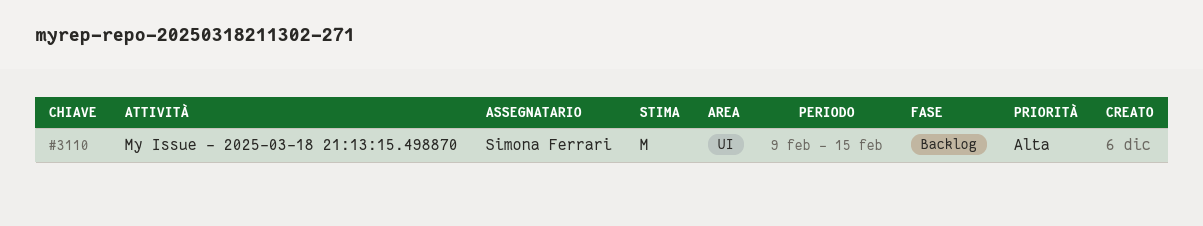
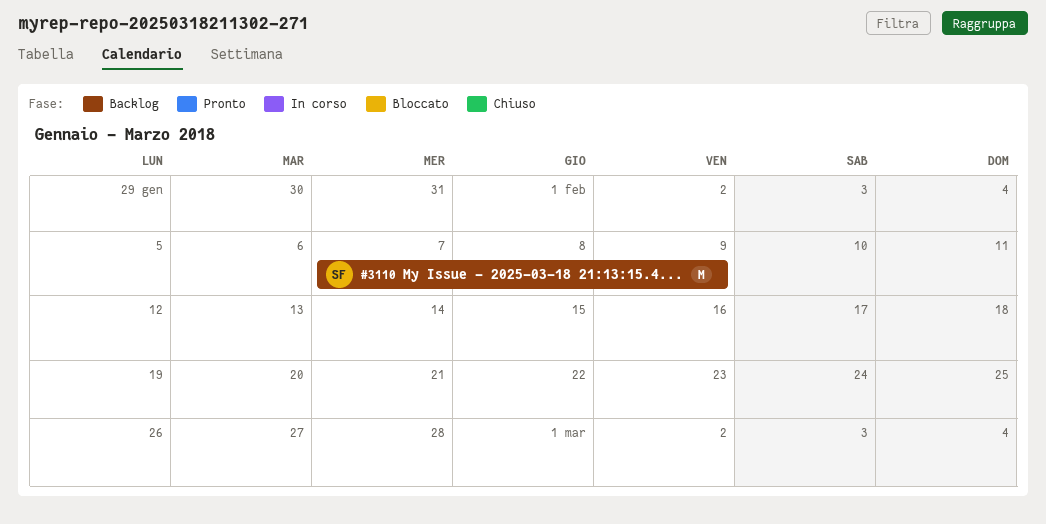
#3110, start: Feb 9 -> Feb 7
#3110, due: Feb 15 -> Feb 9

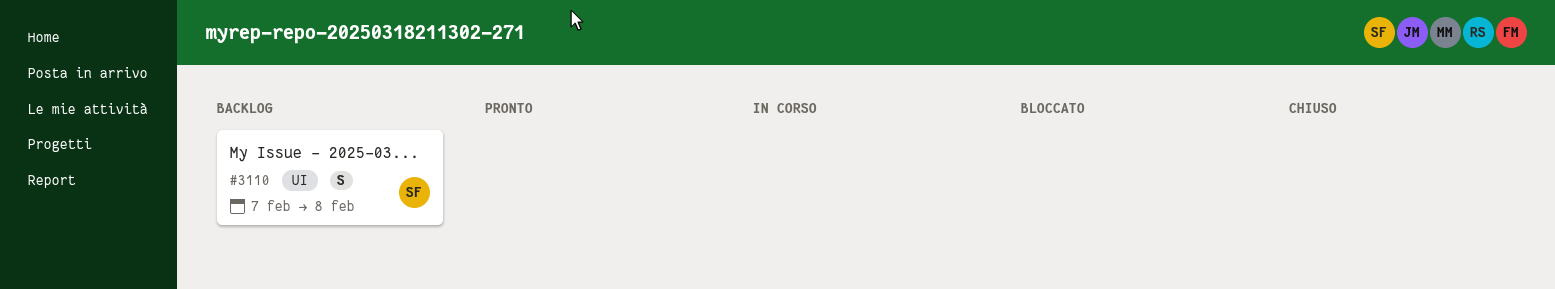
#3110, estimate: M -> S
#3110, due: Feb 9 -> Feb 8

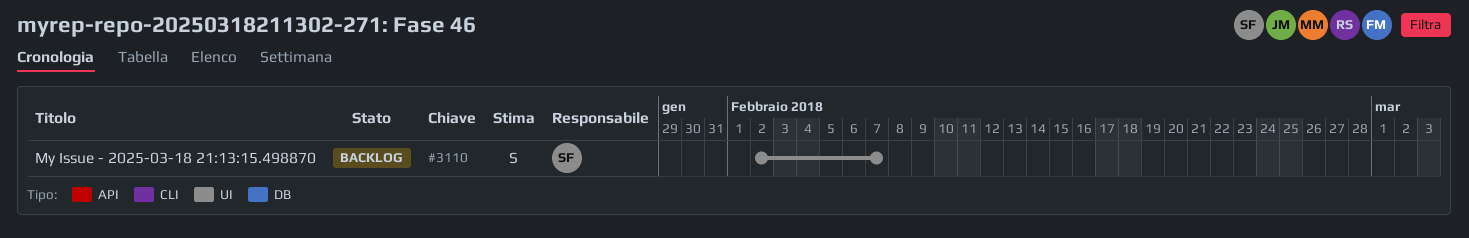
#3110, start: Feb 7 -> Feb 2
#3110, due: Feb 8 -> Feb 7

